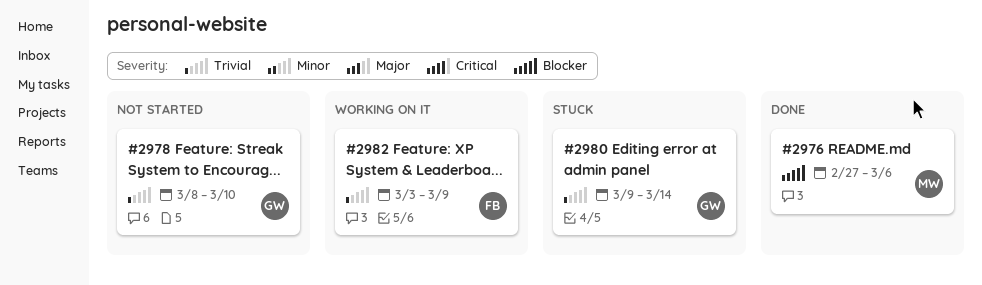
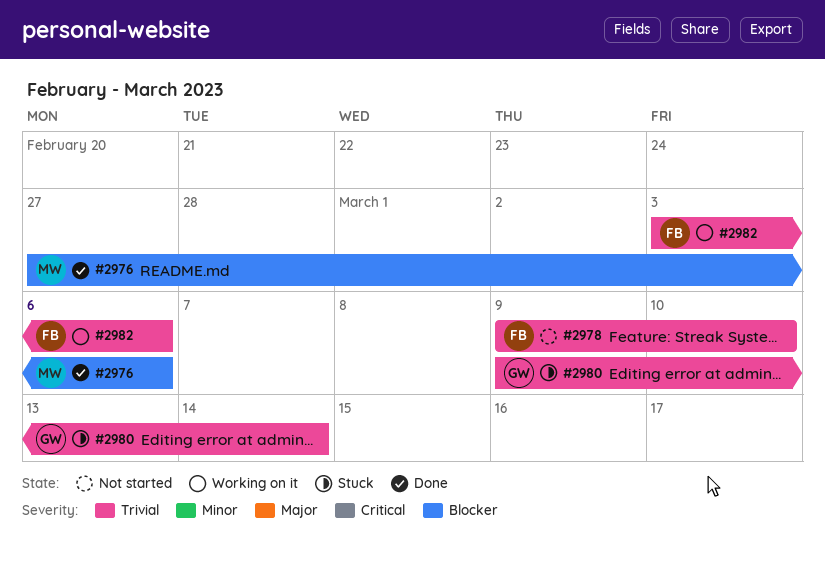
#2978, owner: GW -> FB
#2978, start: Mar 8 -> Mar 9
#2982, due: Mar 9 -> Mar 6

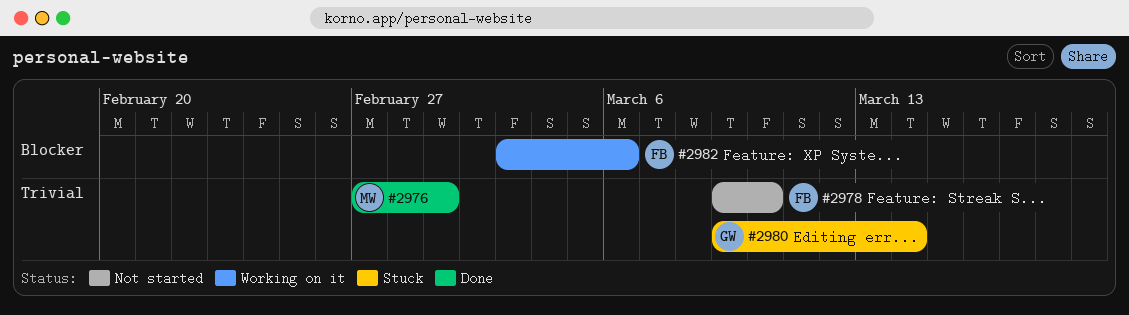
#2976, priority: Blocker -> Trivial
#2976, due: Mar 6 -> Mar 1
#2982, priority: Trivial -> Blocker

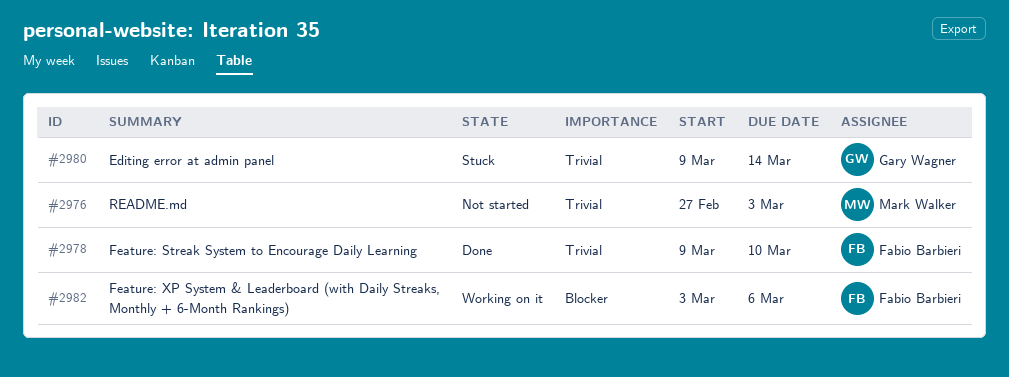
#2976, status: Done -> Not started
#2976, due: Mar 1 -> Mar 3
#2978, status: Not started -> Done

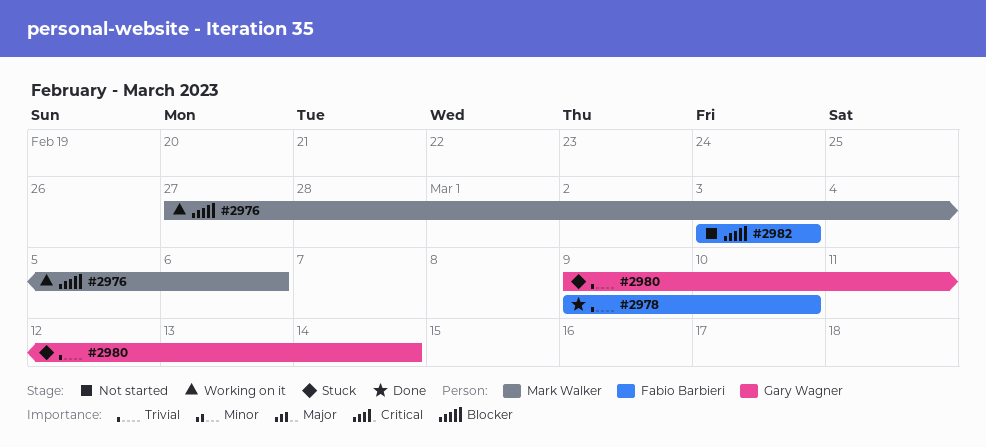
#2976, status: Not started -> Working on it
#2976, priority: Trivial -> Blocker
#2976, due: Mar 3 -> Mar 6
#2982, status: Working on it -> Not started
#2982, due: Mar 6 -> Mar 3

